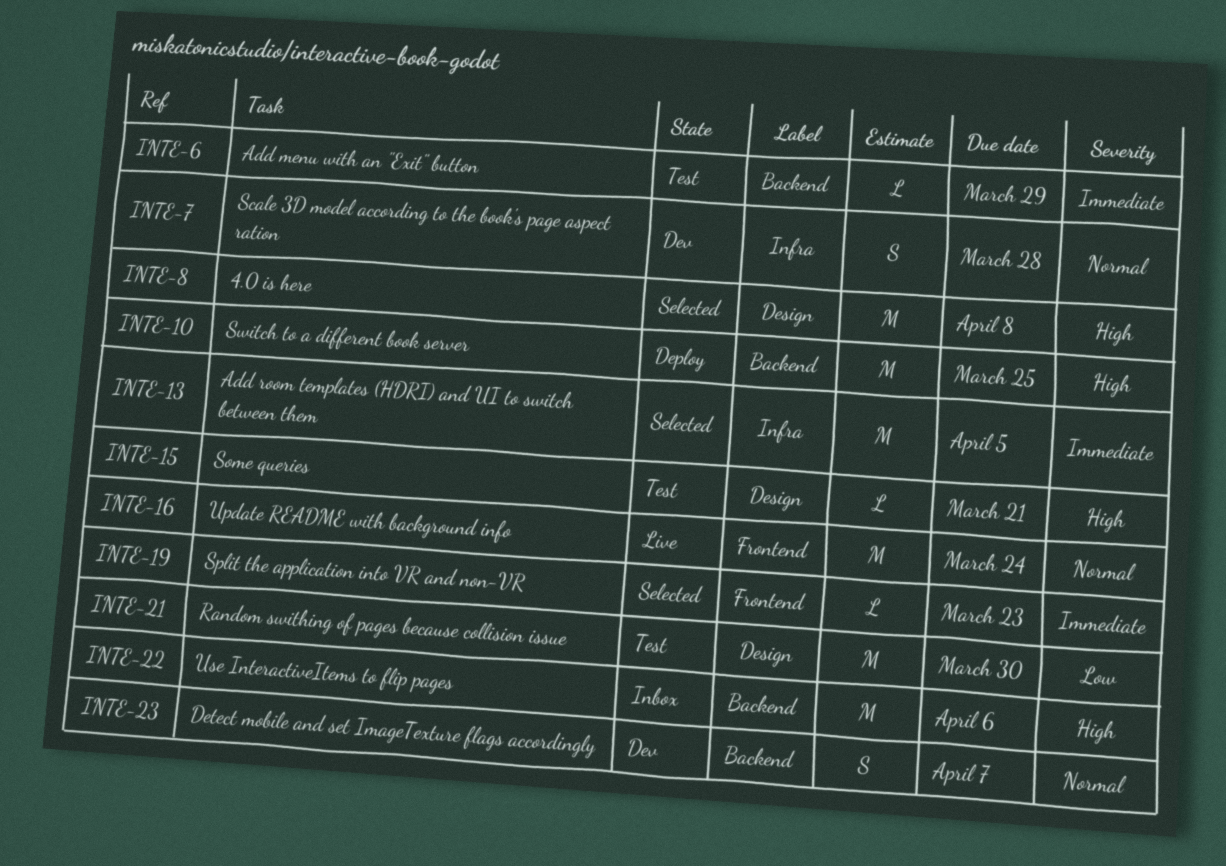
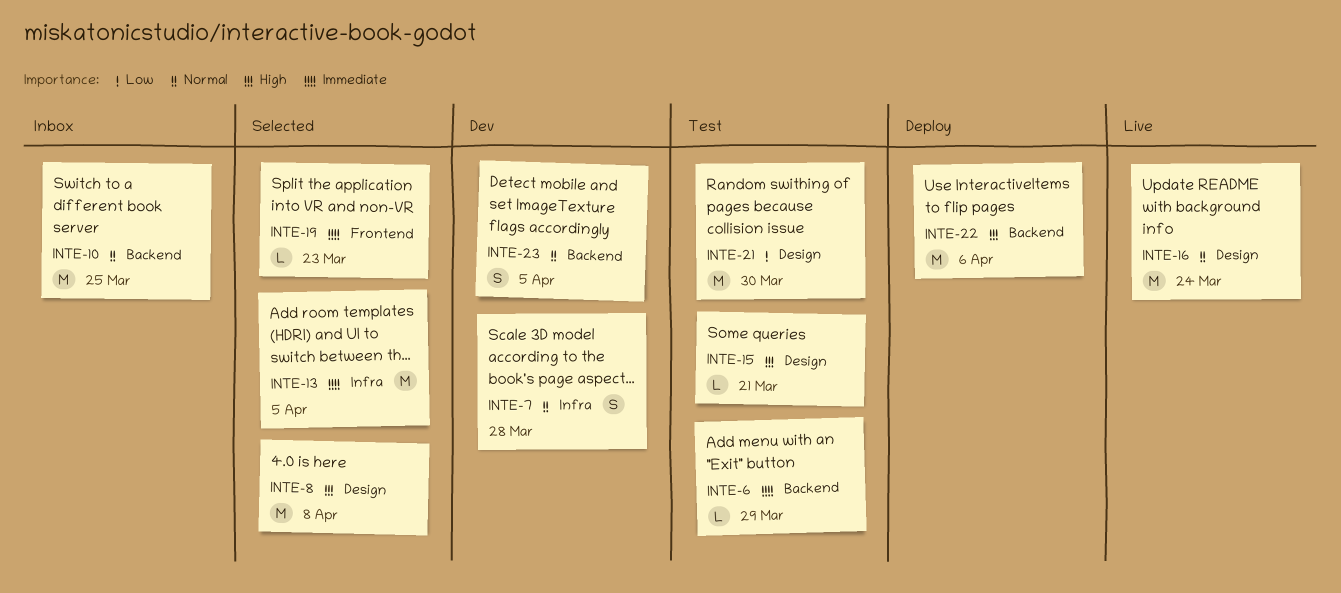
INTE-10, status: Deploy -> Inbox
INTE-10, priority: High -> Normal
INTE-16, label: Frontend -> Design
INTE-22, status: Inbox -> Deploy
INTE-23, due: Apr 7 -> Apr 5

